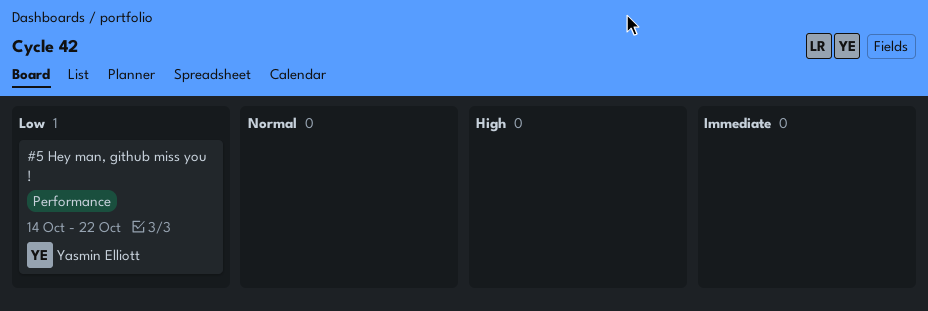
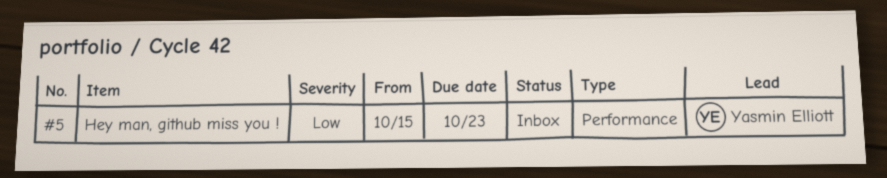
#5, start: Oct 14 -> Oct 15
#5, due: Oct 22 -> Oct 23

